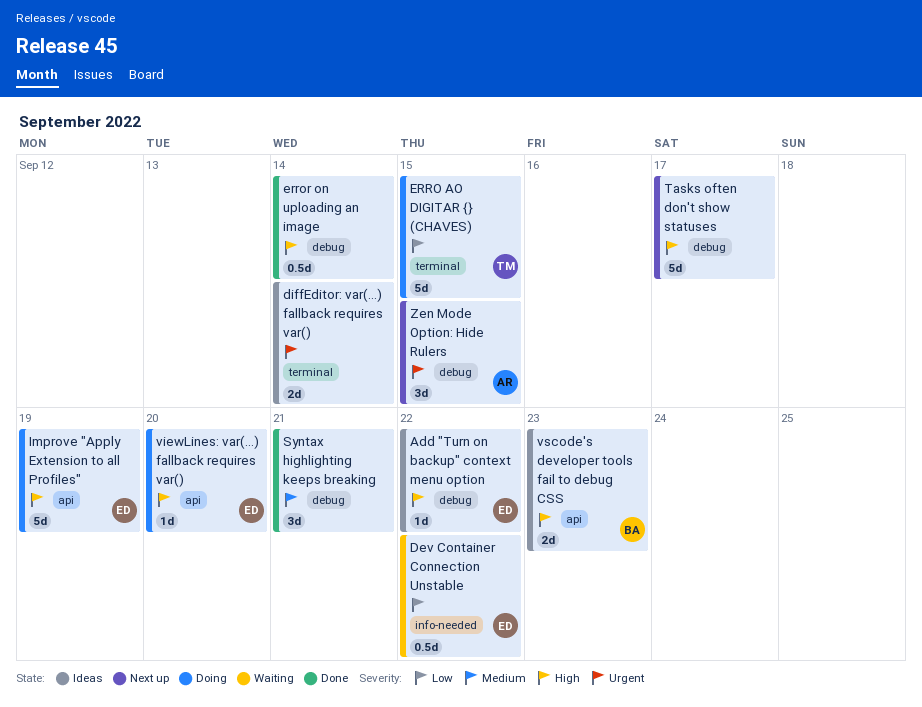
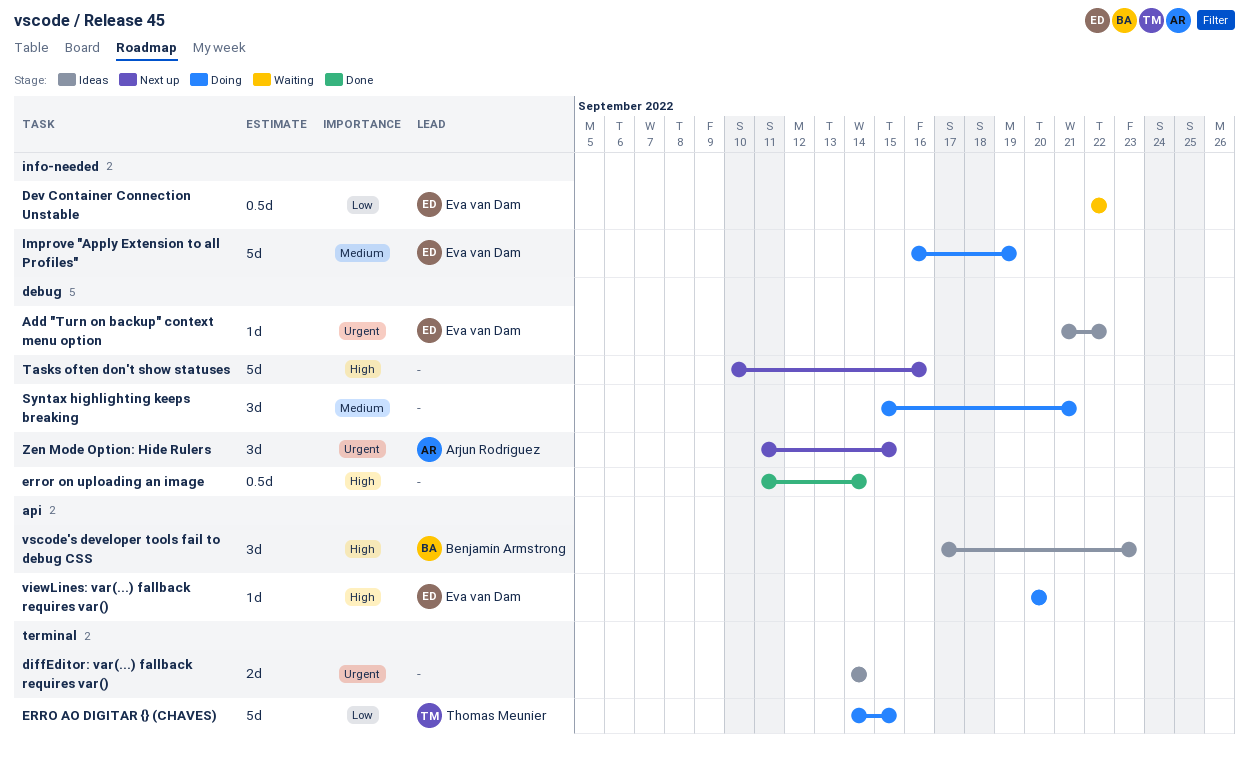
Add "Turn on backup" context menu option, priority: High -> Urgent
Improve "Apply Extension to all Profiles", priority: High -> Medium
Improve "Apply Extension to all Profiles", label: api -> info-needed
Syntax highlighting keeps breaking, status: Done -> Doing
Tasks often don't show statuses, due: Sep 17 -> Sep 16
vscode's developer tools fail to debug CSS, estimate: 2d -> 3d

